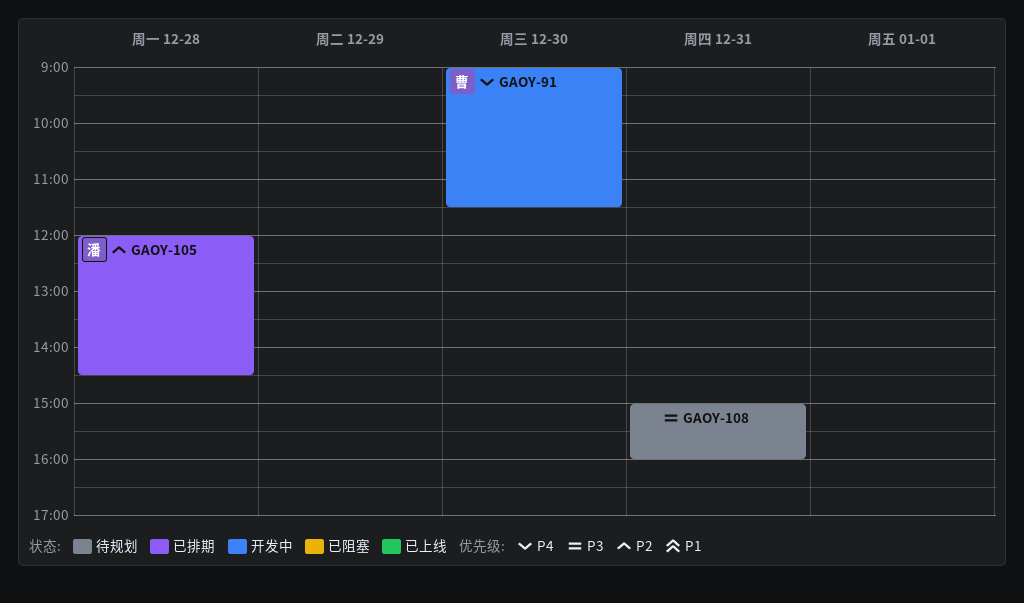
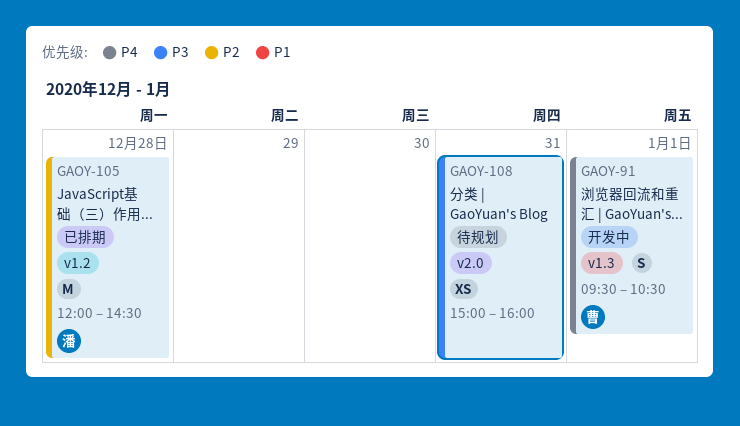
GAOY-91, day: Dec 30 -> Jan 1
GAOY-91, begins: 09:00 -> 09:30
GAOY-91, ends: 11:30 -> 10:30

